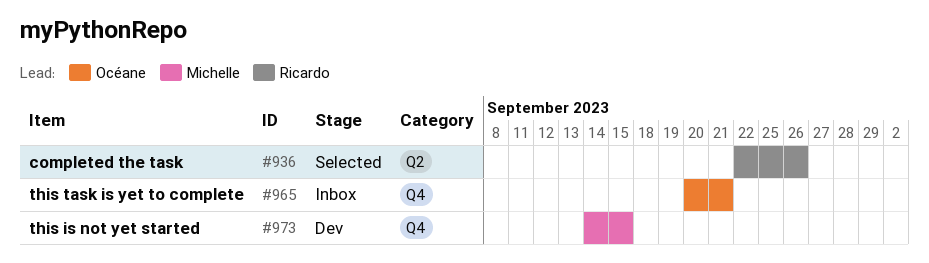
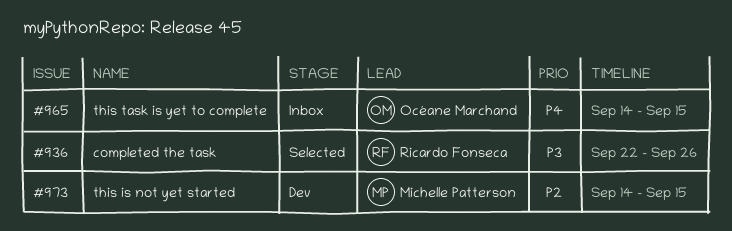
#965, start: Sep 20 -> Sep 14
#965, due: Sep 21 -> Sep 15

